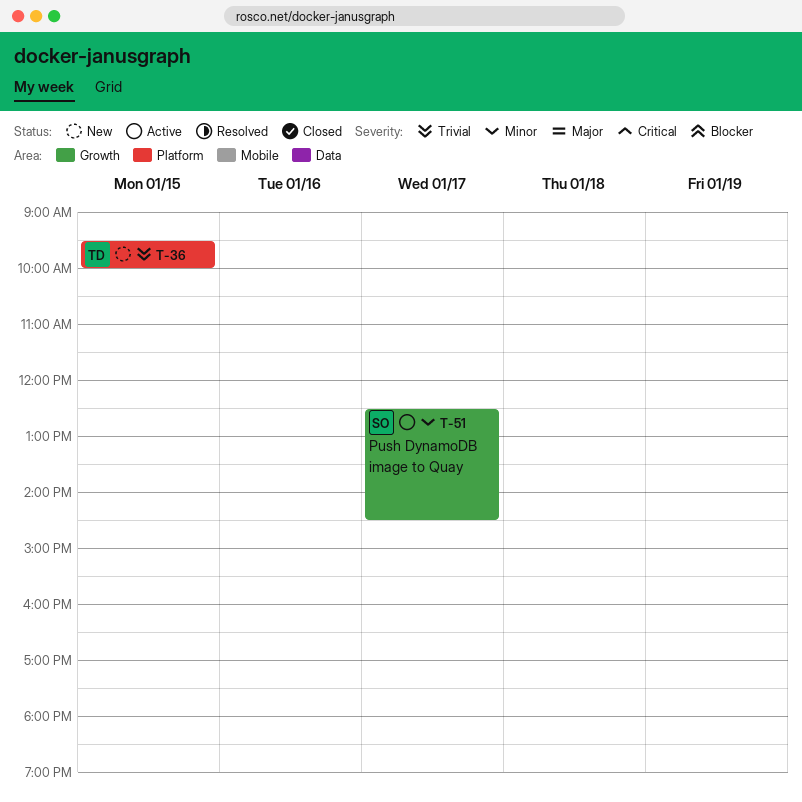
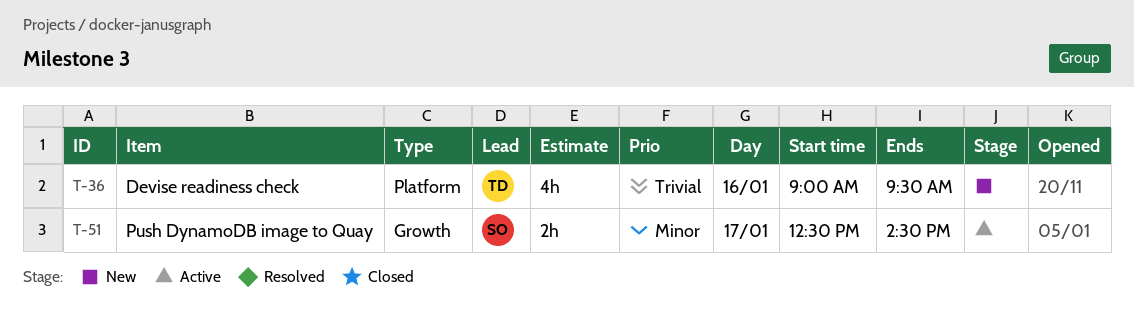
T-36, day: Jan 15 -> Jan 16
T-36, begins: 09:30 -> 09:00
T-36, ends: 10:00 -> 09:30

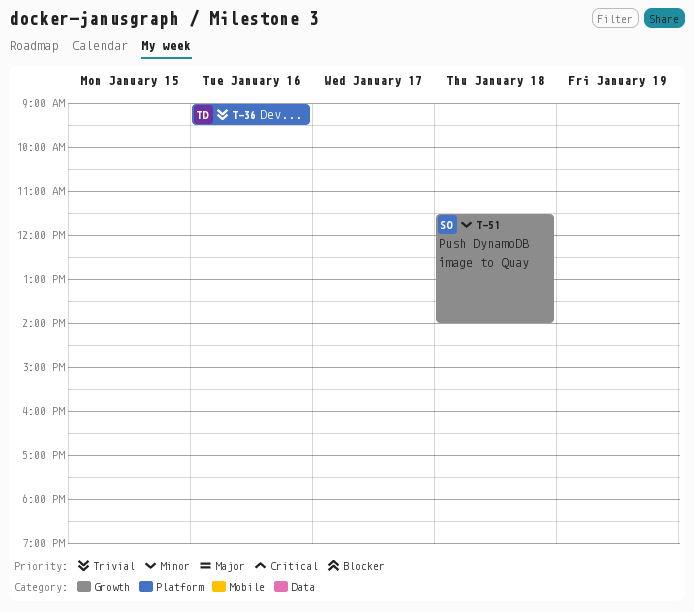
T-51, day: Jan 17 -> Jan 18
T-51, begins: 12:30 -> 11:30
T-51, ends: 14:30 -> 14:00

